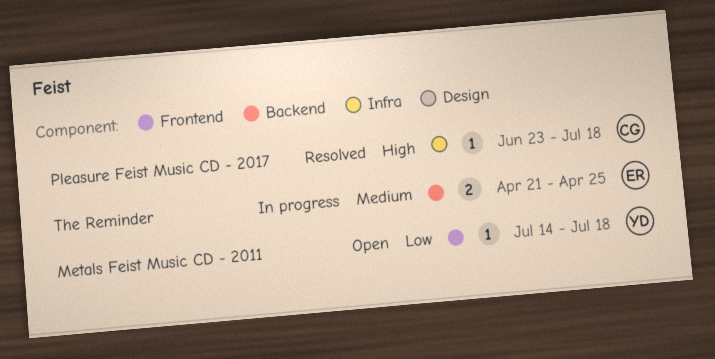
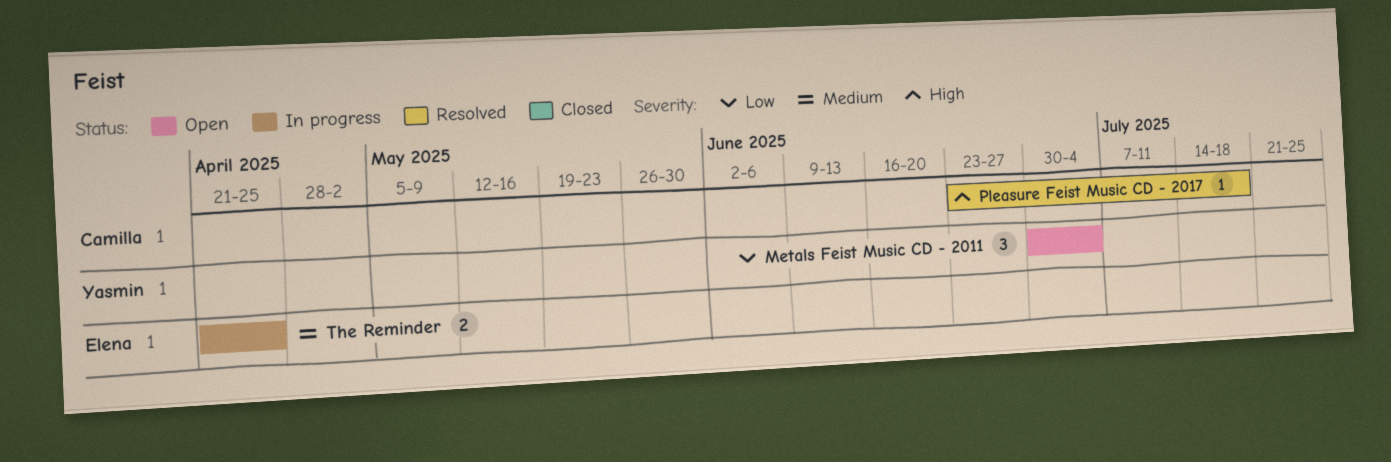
Metals Feist Music CD - 2011, estimate: 1 -> 3
Metals Feist Music CD - 2011, start: Jul 14 -> Jun 30
Metals Feist Music CD - 2011, due: Jul 18 -> Jul 4

